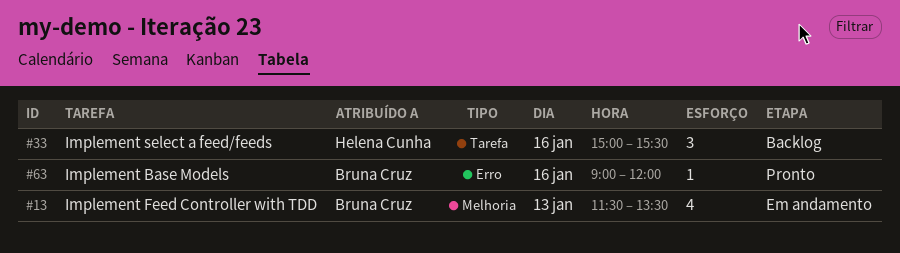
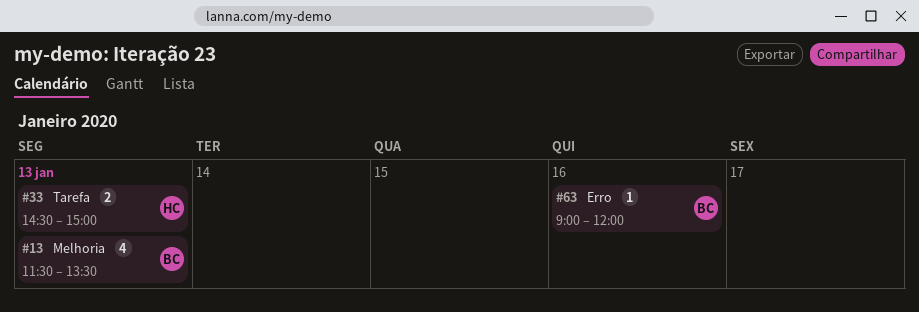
#33, estimate: 3 -> 2
#33, day: Jan 16 -> Jan 13
#33, begins: 15:00 -> 14:30
#33, ends: 15:30 -> 15:00

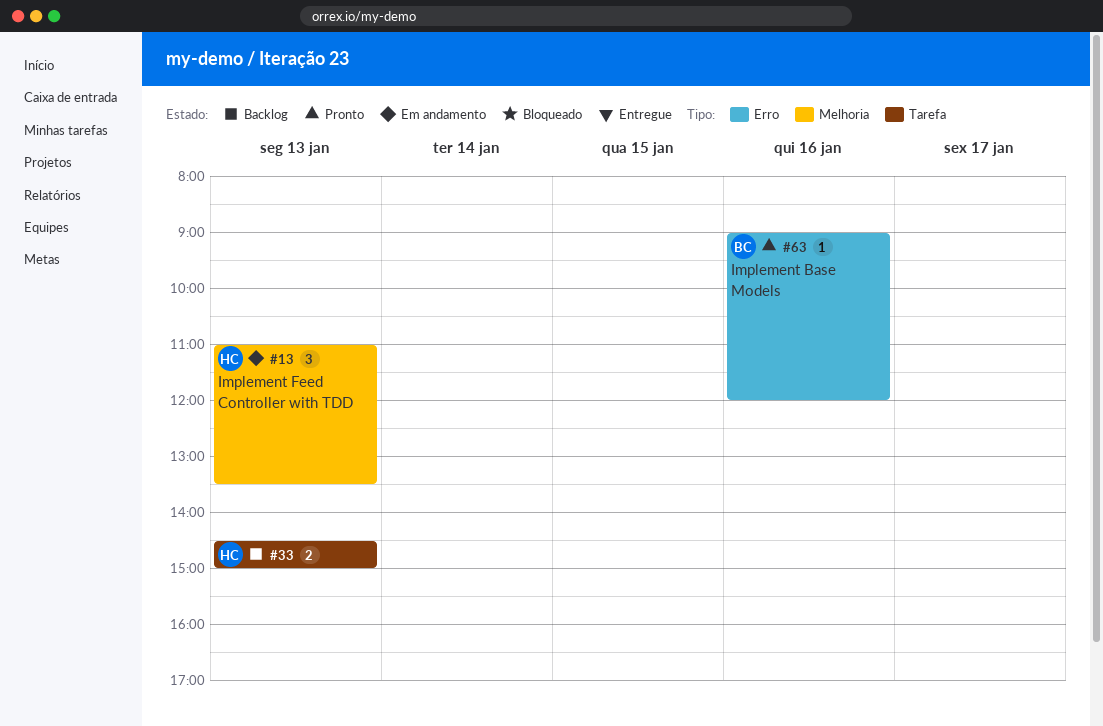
#13, owner: BC -> HC
#13, estimate: 4 -> 3
#13, begins: 11:30 -> 11:00

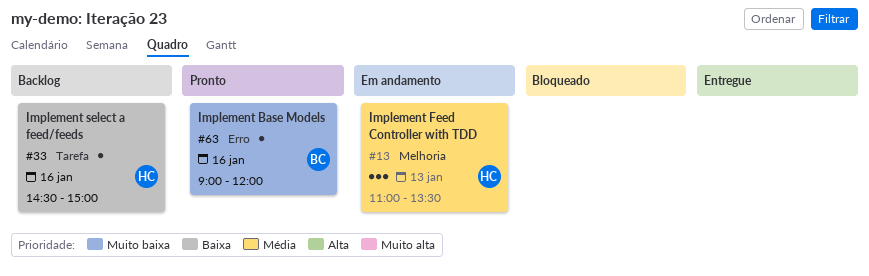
#33, estimate: 2 -> 1
#33, day: Jan 13 -> Jan 16

